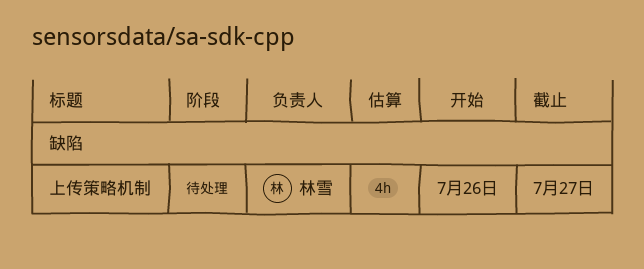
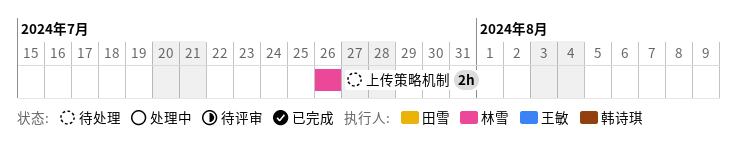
上传策略机制, estimate: 4h -> 2h
上传策略机制, due: Jul 27 -> Jul 26

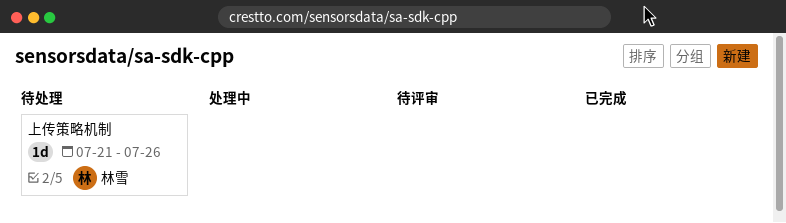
上传策略机制, estimate: 2h -> 1d
上传策略机制, start: Jul 26 -> Jul 21

